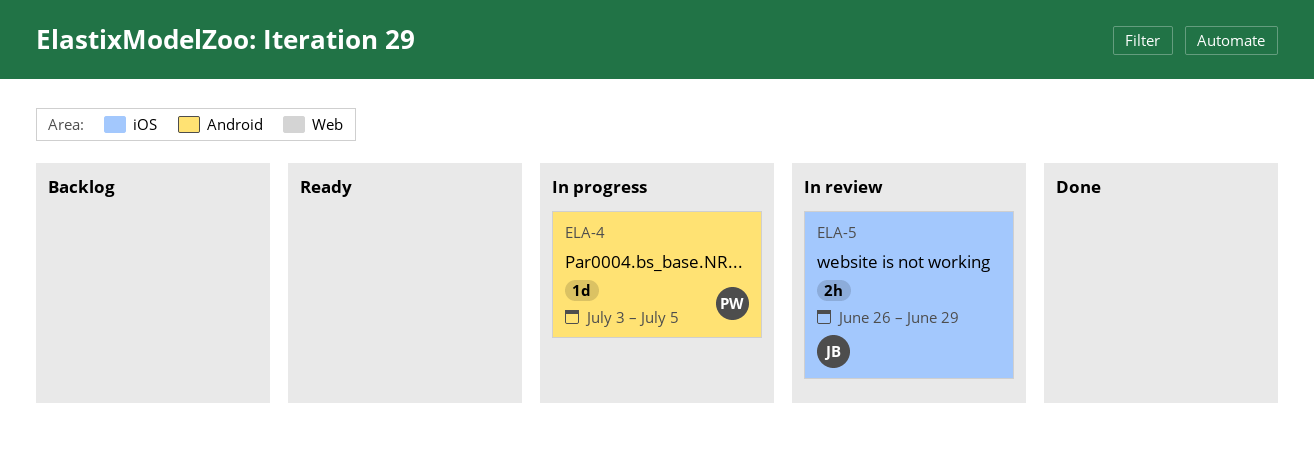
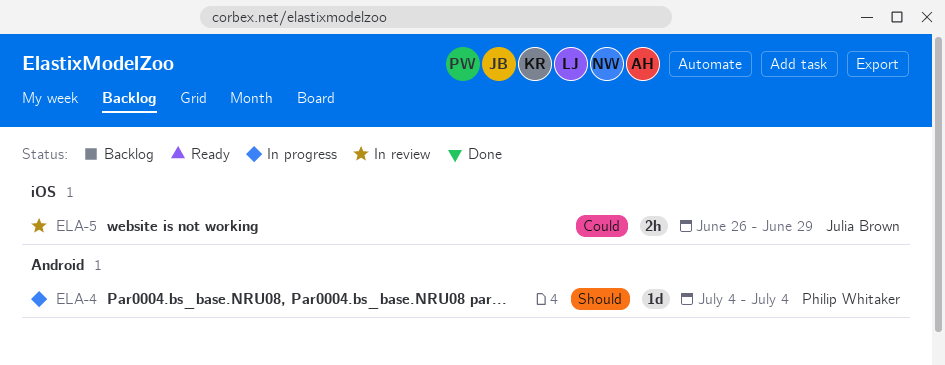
ELA-4, start: Jul 3 -> Jul 4
ELA-4, due: Jul 5 -> Jul 4

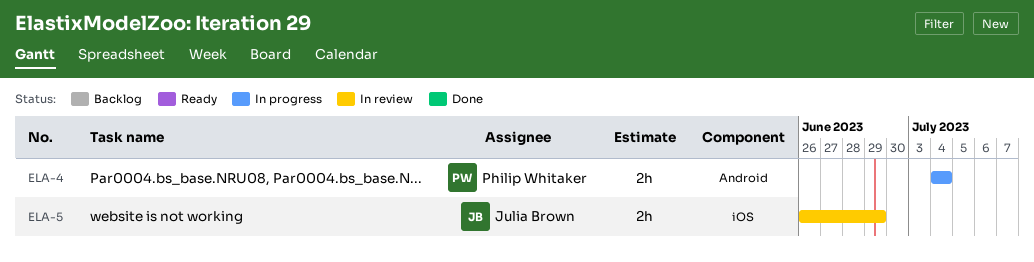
ELA-4, estimate: 1d -> 2h

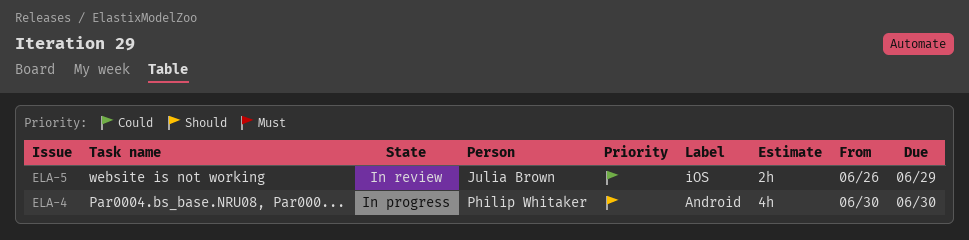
ELA-4, estimate: 2h -> 4h
ELA-4, start: Jul 4 -> Jun 30
ELA-4, due: Jul 4 -> Jun 30

